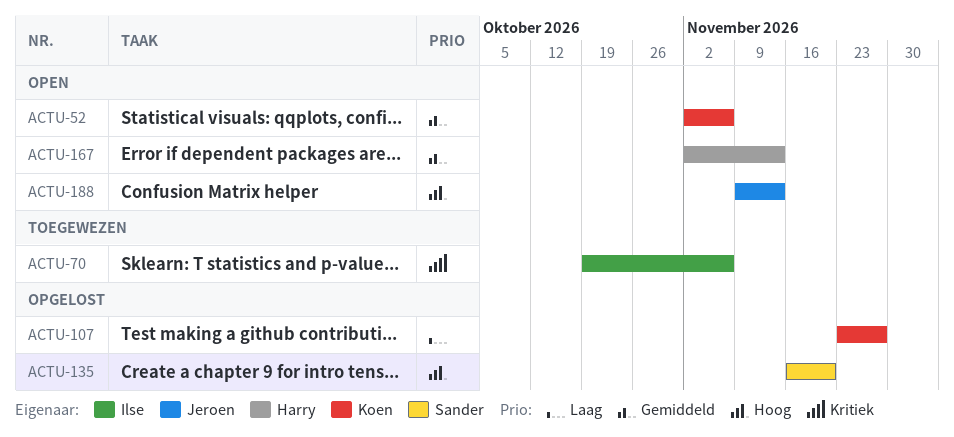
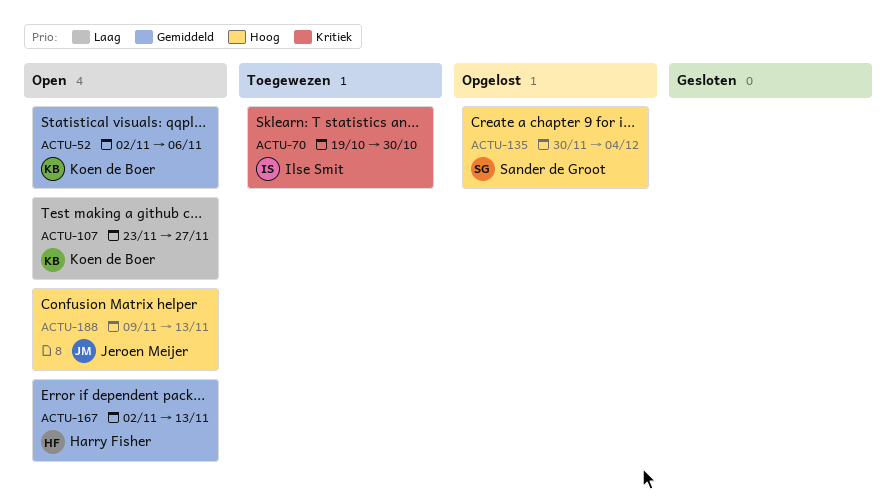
ACTU-70, due: Nov 6 -> Oct 30
ACTU-107, status: Opgelost -> Open
ACTU-135, start: Nov 16 -> Nov 30
ACTU-135, due: Nov 20 -> Dec 4

